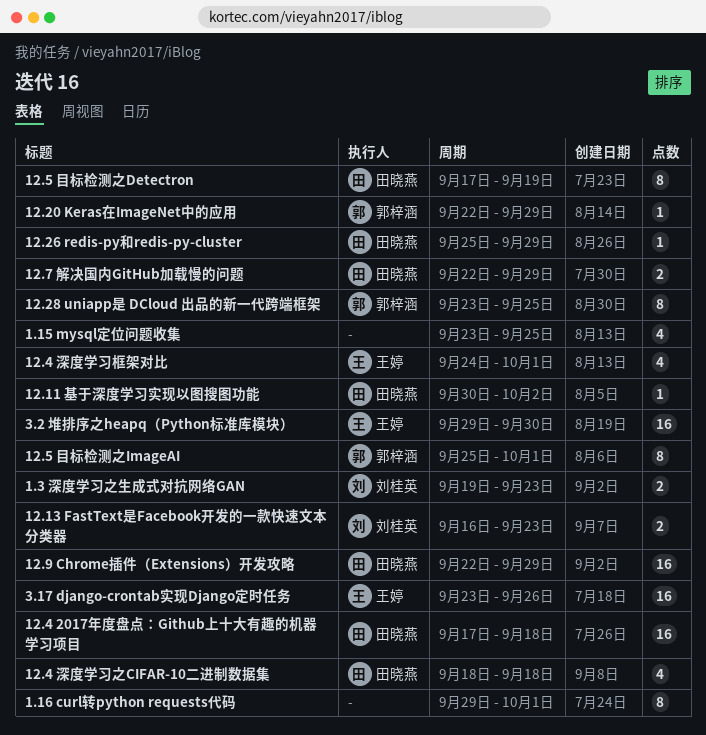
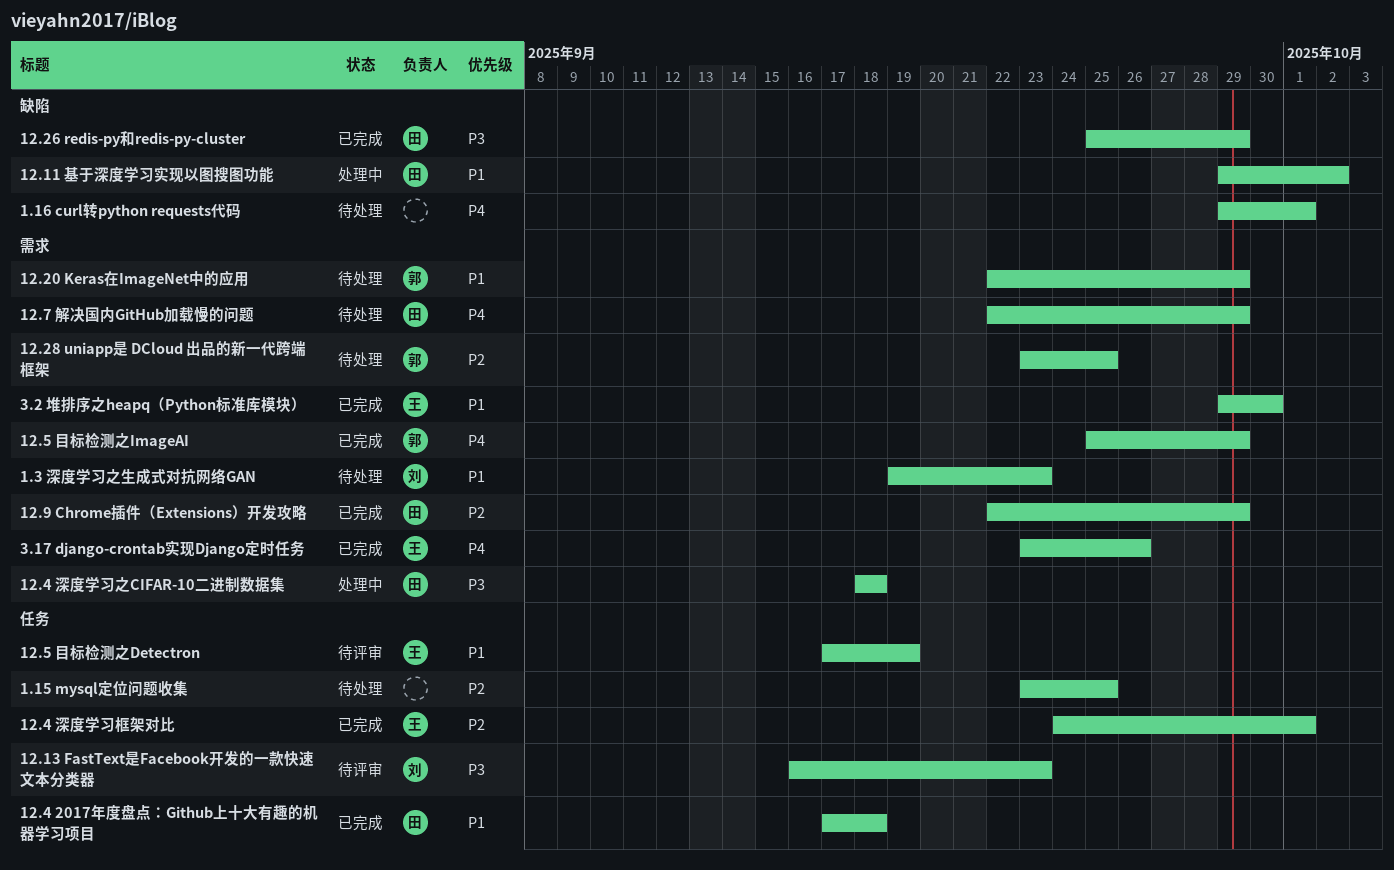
12.11 基于深度学习实现以图搜图功能, start: Sep 30 -> Sep 29
12.5 目标检测之Detectron, owner: 田晓燕 -> 王婷
12.5 目标检测之ImageAI, due: Oct 1 -> Sep 29

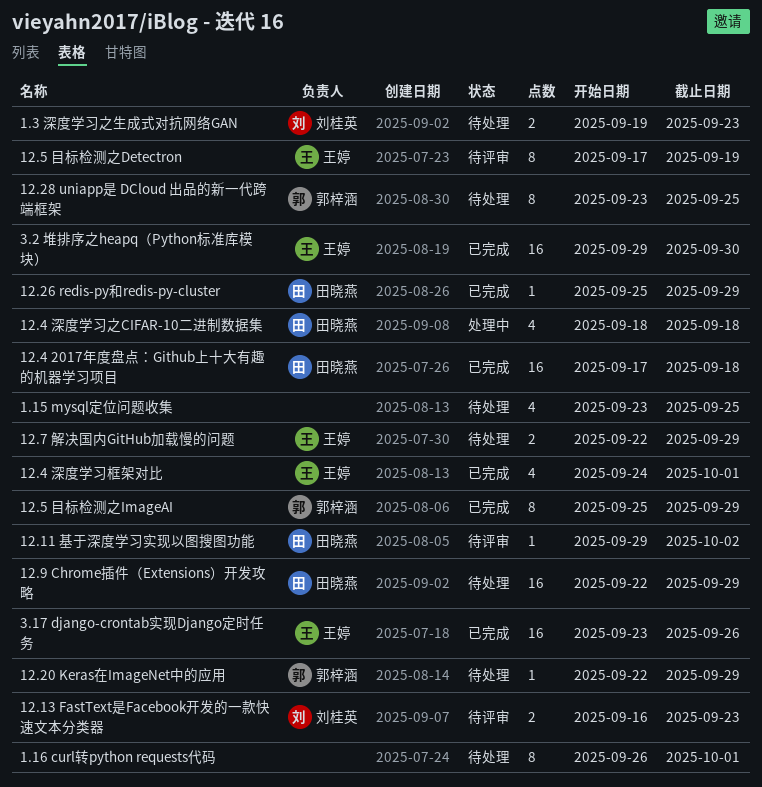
1.16 curl转python requests代码, start: Sep 29 -> Sep 26
12.11 基于深度学习实现以图搜图功能, status: 处理中 -> 待评审
12.7 解决国内GitHub加载慢的问题, owner: 田晓燕 -> 王婷
12.9 Chrome插件（Extensions）开发攻略, status: 已完成 -> 待处理

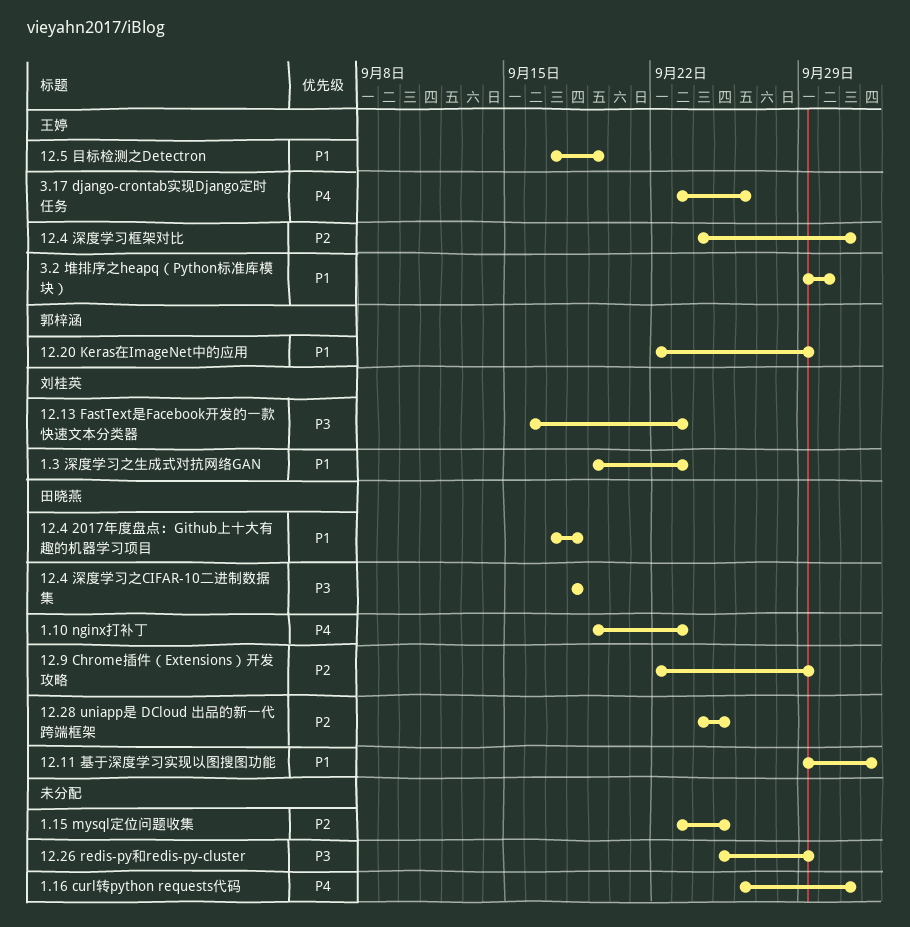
1.10 nginx打补丁: none -> present
12.26 redis-py和redis-py-cluster, owner: 田晓燕 -> none
12.28 uniapp是 DCloud 出品的新一代跨端框架, owner: 郭梓涵 -> 田晓燕
12.28 uniapp是 DCloud 出品的新一代跨端框架, start: Sep 23 -> Sep 24
12.5 目标检测之ImageAI: present -> none
12.7 解决国内GitHub加载慢的问题: present -> none

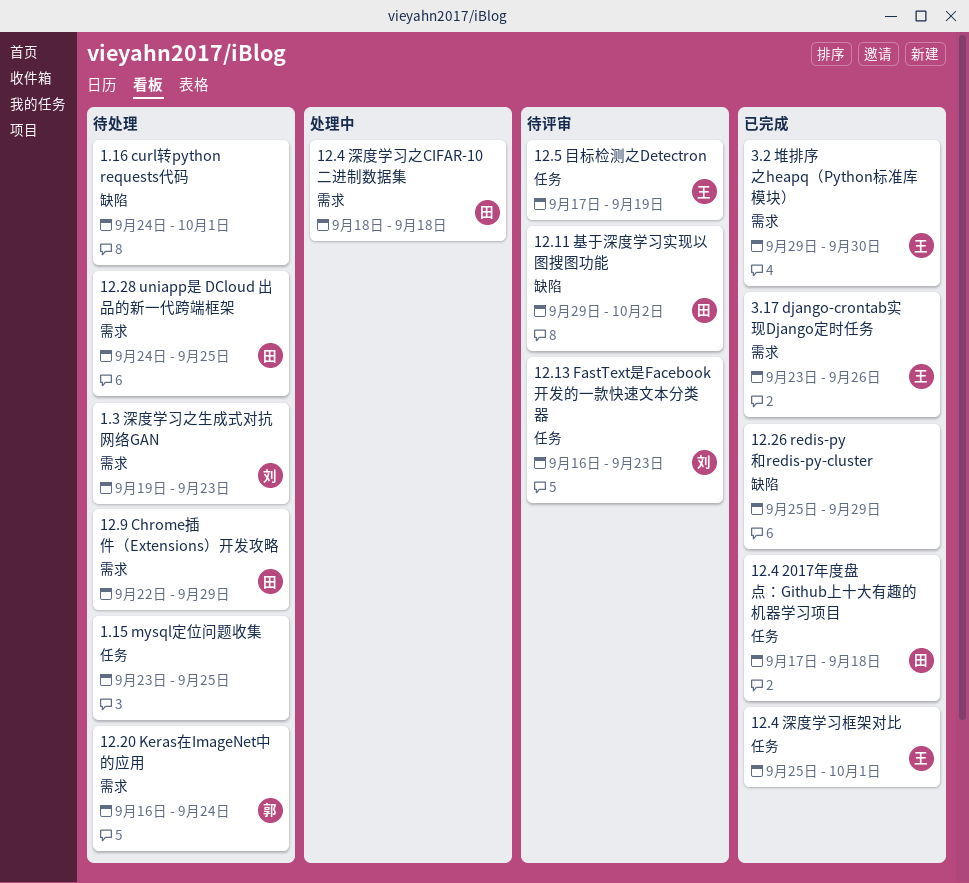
1.10 nginx打补丁: present -> none
1.16 curl转python requests代码, start: Sep 26 -> Sep 24
12.20 Keras在ImageNet中的应用, start: Sep 22 -> Sep 16
12.20 Keras在ImageNet中的应用, due: Sep 29 -> Sep 24
12.4 深度学习框架对比, start: Sep 24 -> Sep 25

